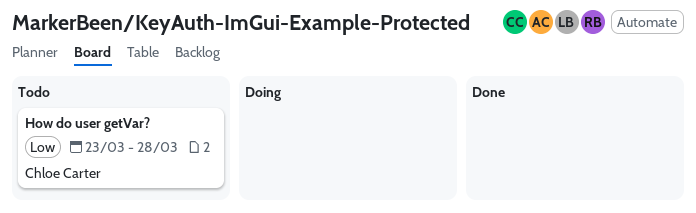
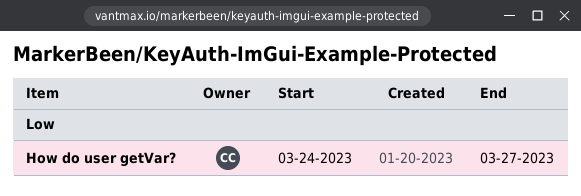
How do user getVar?, start: Mar 23 -> Mar 24
How do user getVar?, due: Mar 28 -> Mar 27

